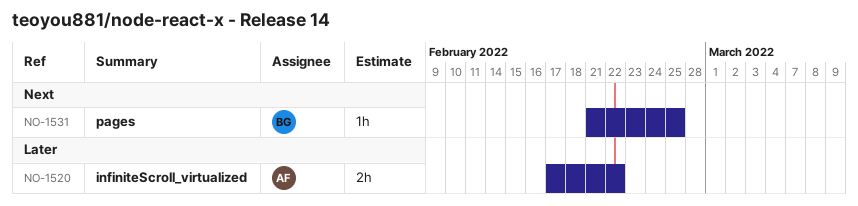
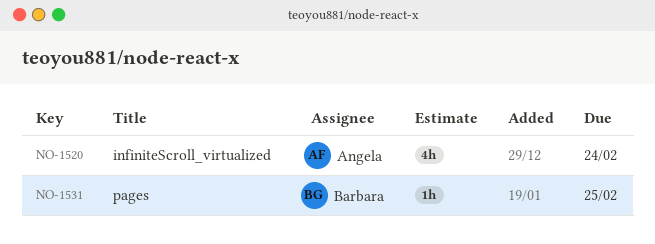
NO-1520, estimate: 2h -> 4h
NO-1520, due: Feb 22 -> Feb 24

